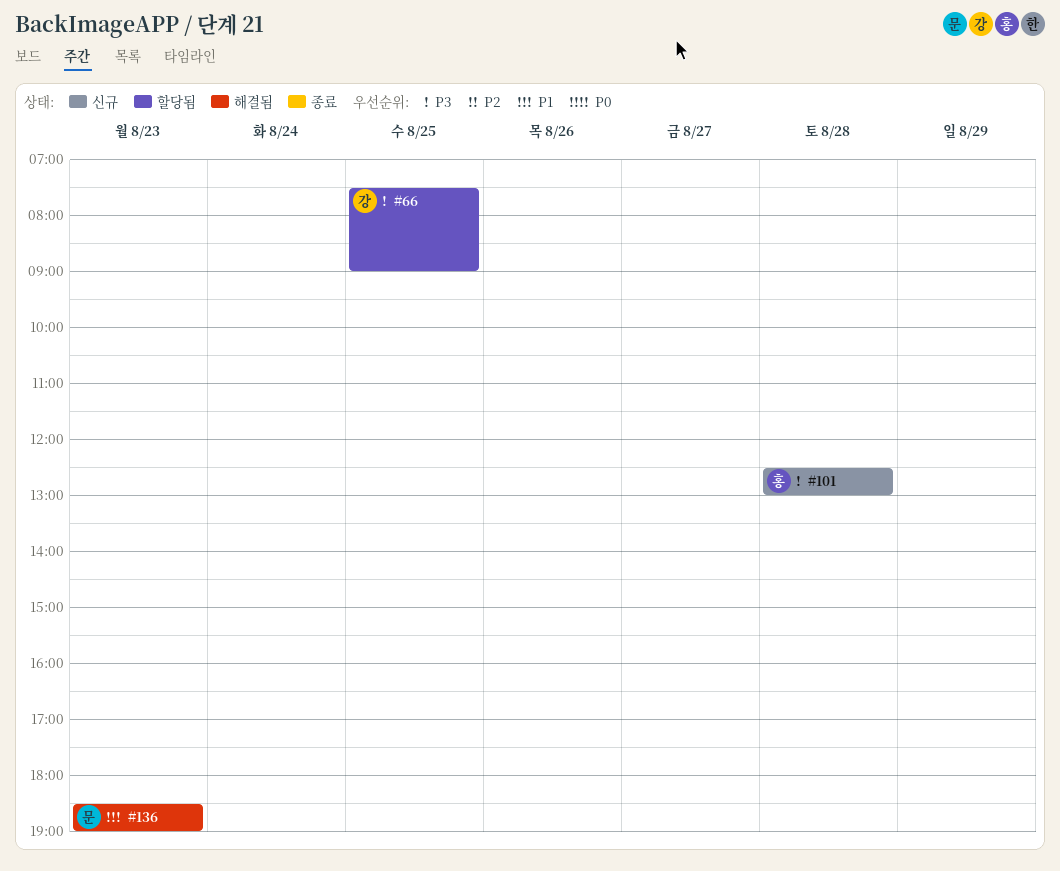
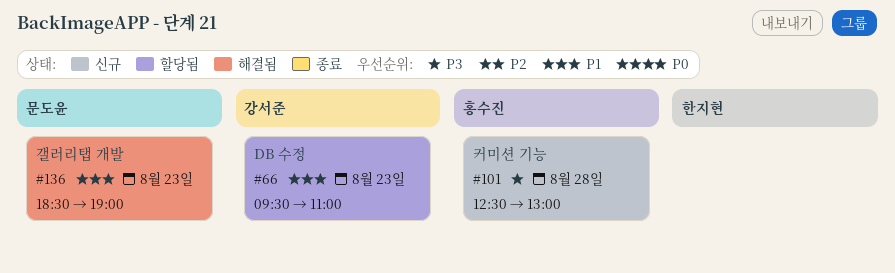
#66, priority: P3 -> P1
#66, day: Aug 25 -> Aug 23
#66, begins: 07:30 -> 09:30
#66, ends: 09:00 -> 11:00

